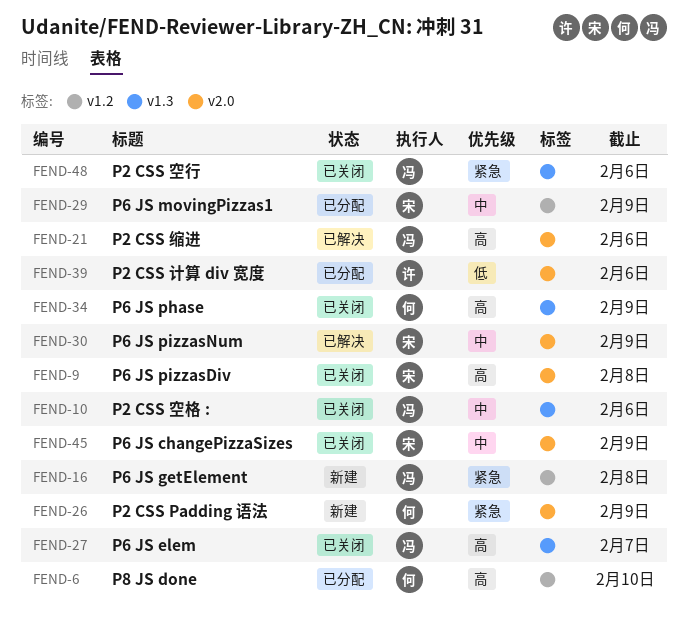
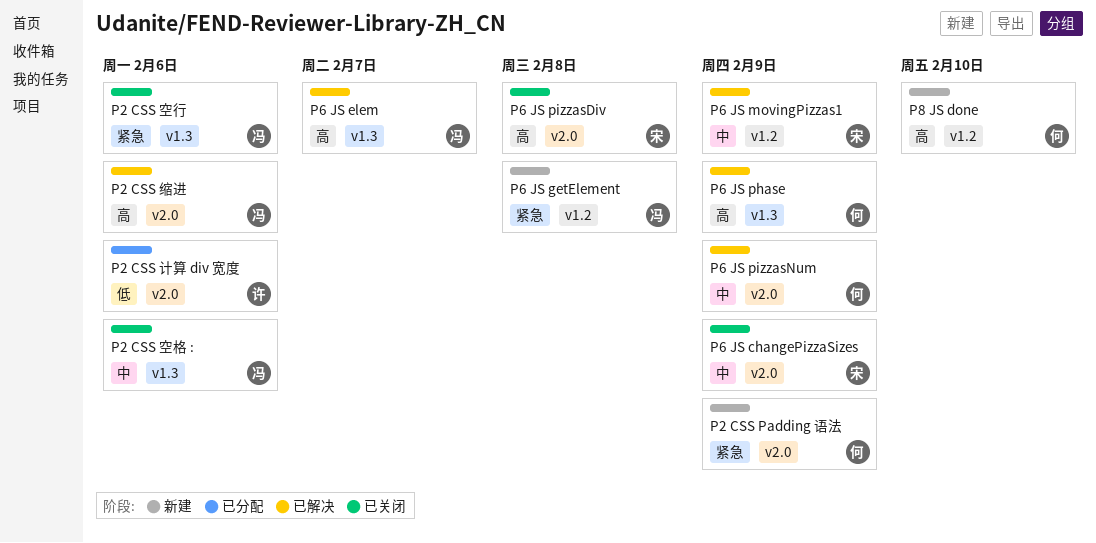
P6 JS elem, status: 已关闭 -> 已解决
P6 JS movingPizzas1, status: 已分配 -> 已解决
P6 JS phase, status: 已关闭 -> 已解决
P6 JS pizzasNum, owner: 宋 -> 何
P8 JS done, status: 已分配 -> 新建

